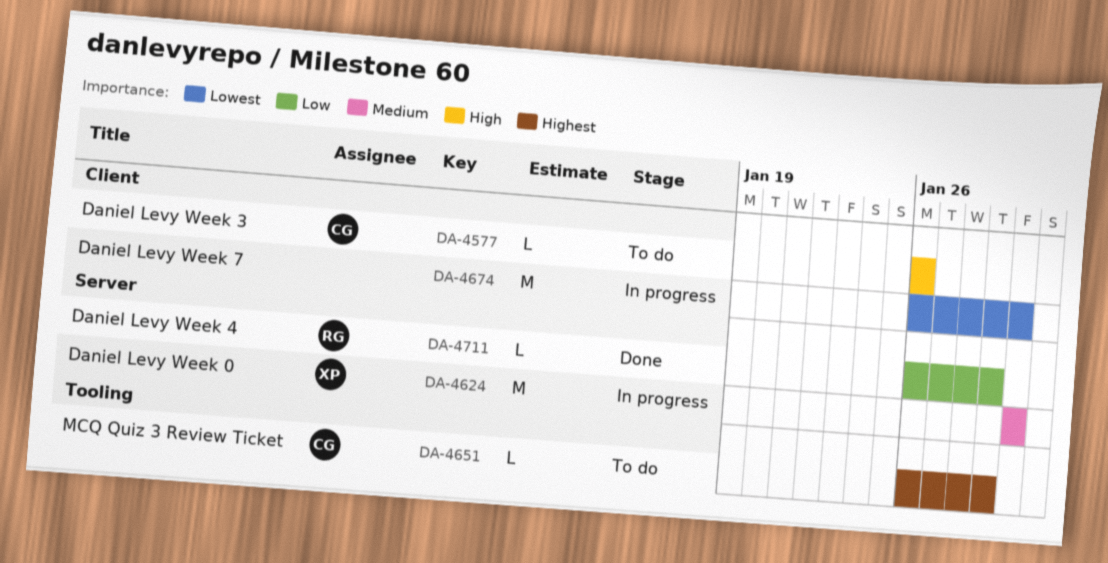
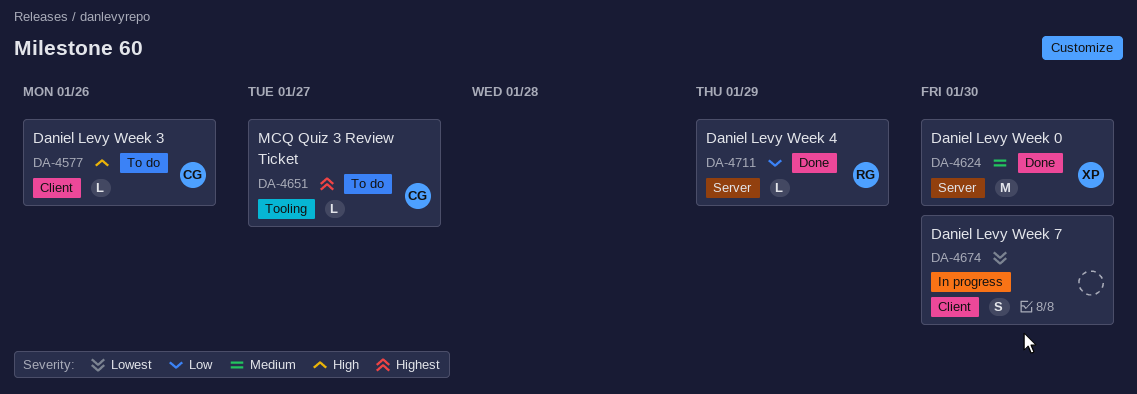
DA-4624, status: In progress -> Done
DA-4651, due: Jan 29 -> Jan 27
DA-4674, estimate: M -> S

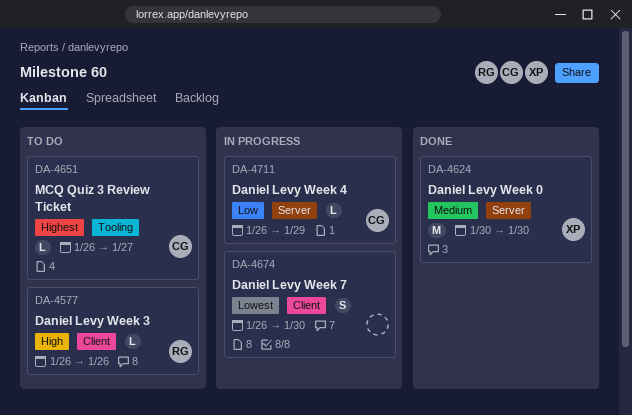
DA-4577, owner: CG -> RG
DA-4711, status: Done -> In progress
DA-4711, owner: RG -> CG

